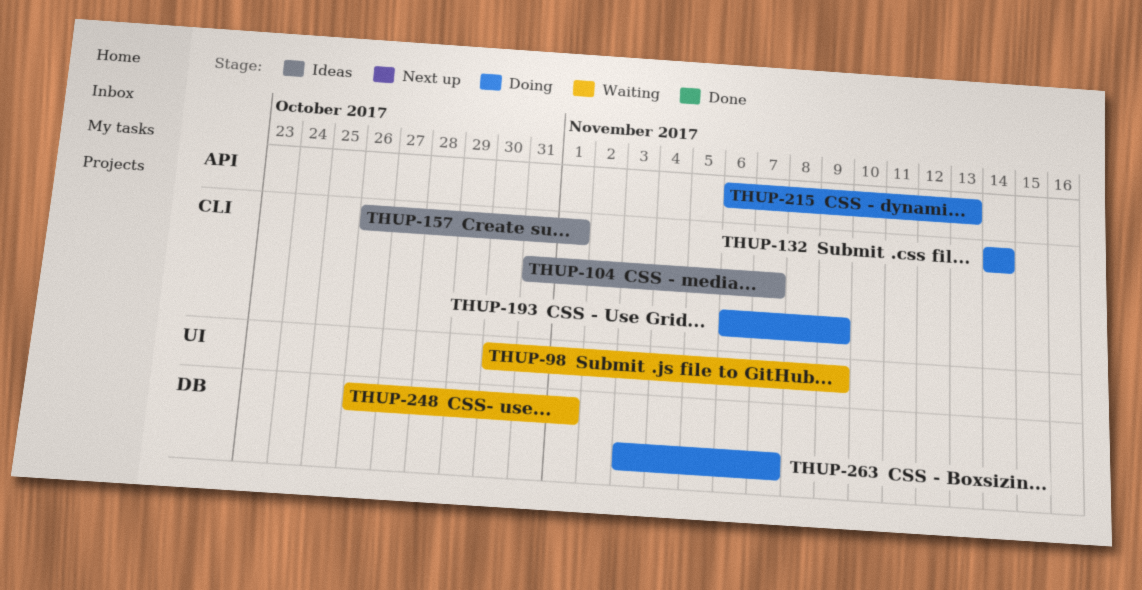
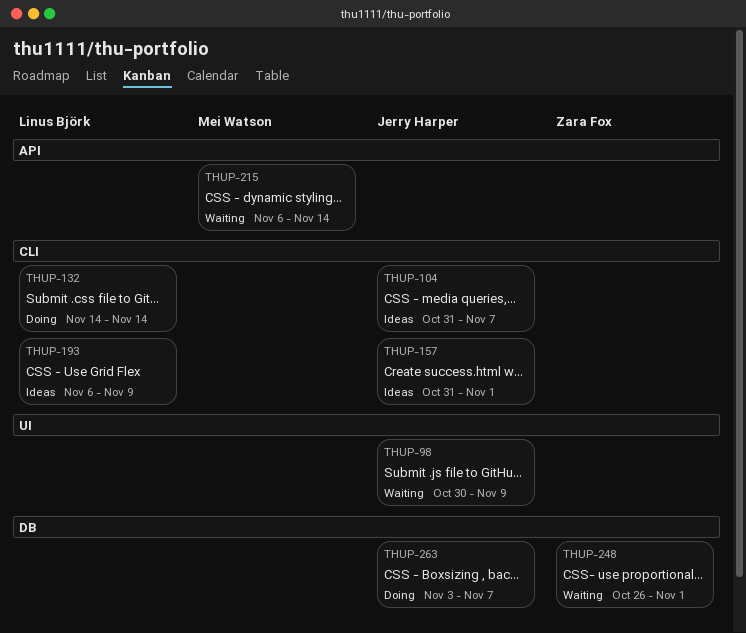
THUP-157, start: Oct 26 -> Oct 31
THUP-193, status: Doing -> Ideas
THUP-215, status: Doing -> Waiting
THUP-215, due: Nov 13 -> Nov 14

